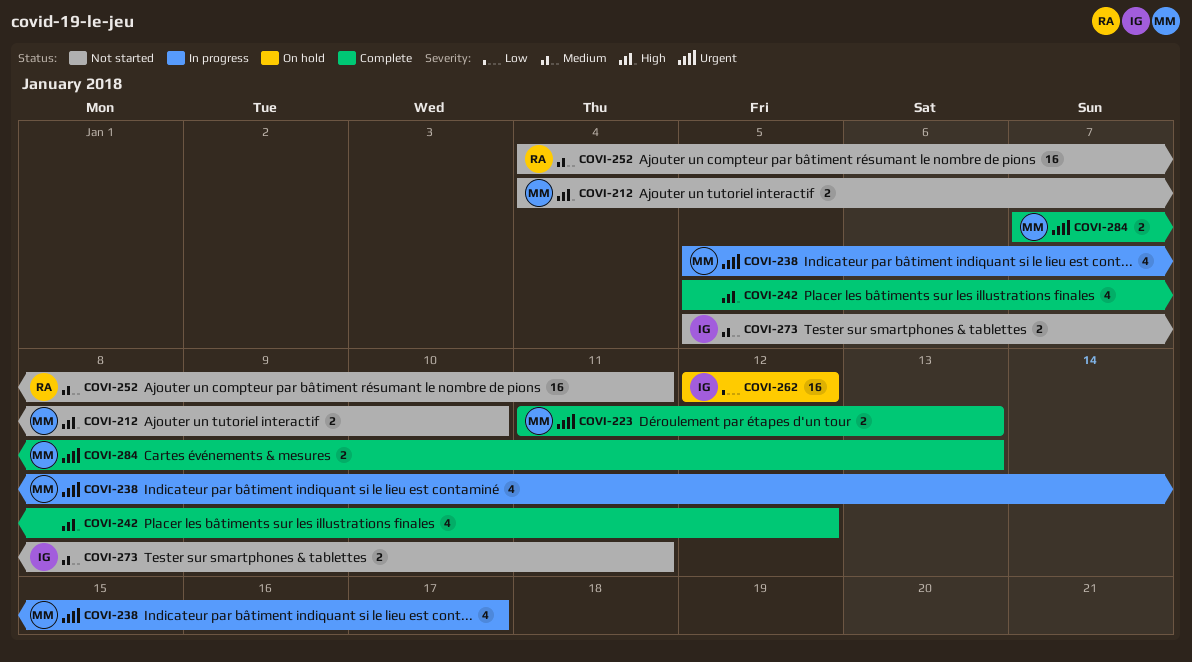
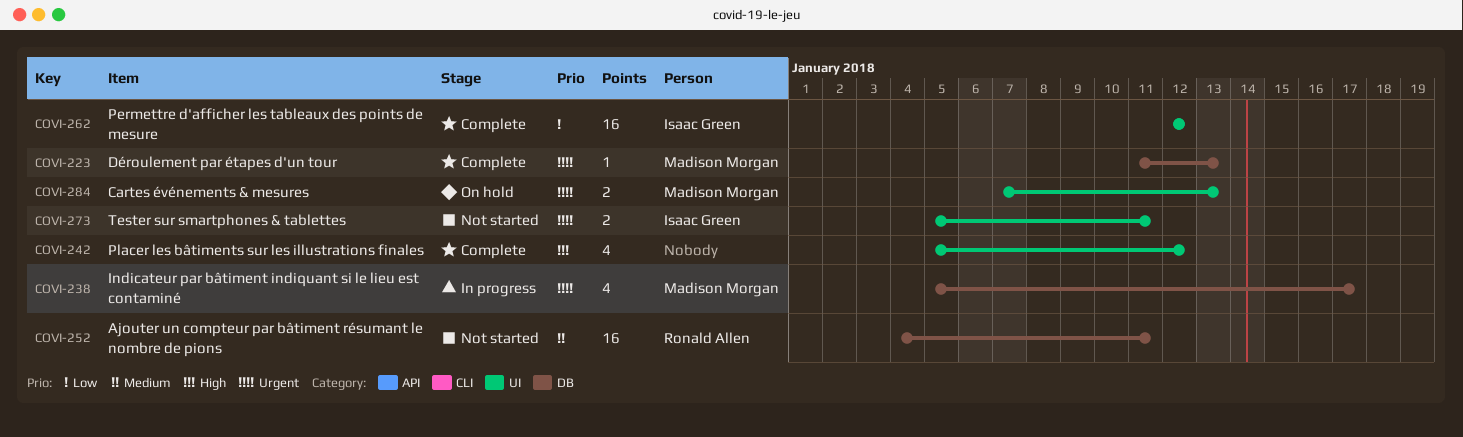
COVI-212: present -> none
COVI-223, estimate: 2 -> 1
COVI-262, status: On hold -> Complete
COVI-273, priority: Medium -> Urgent
COVI-284, status: Complete -> On hold

